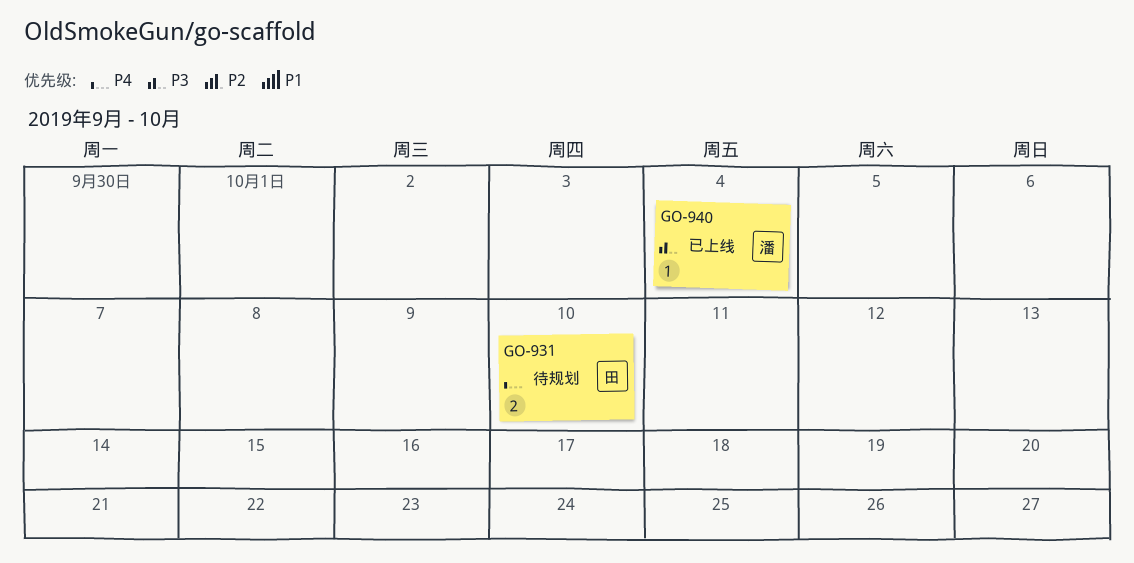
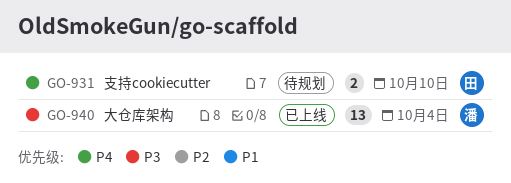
GO-940, estimate: 1 -> 13

